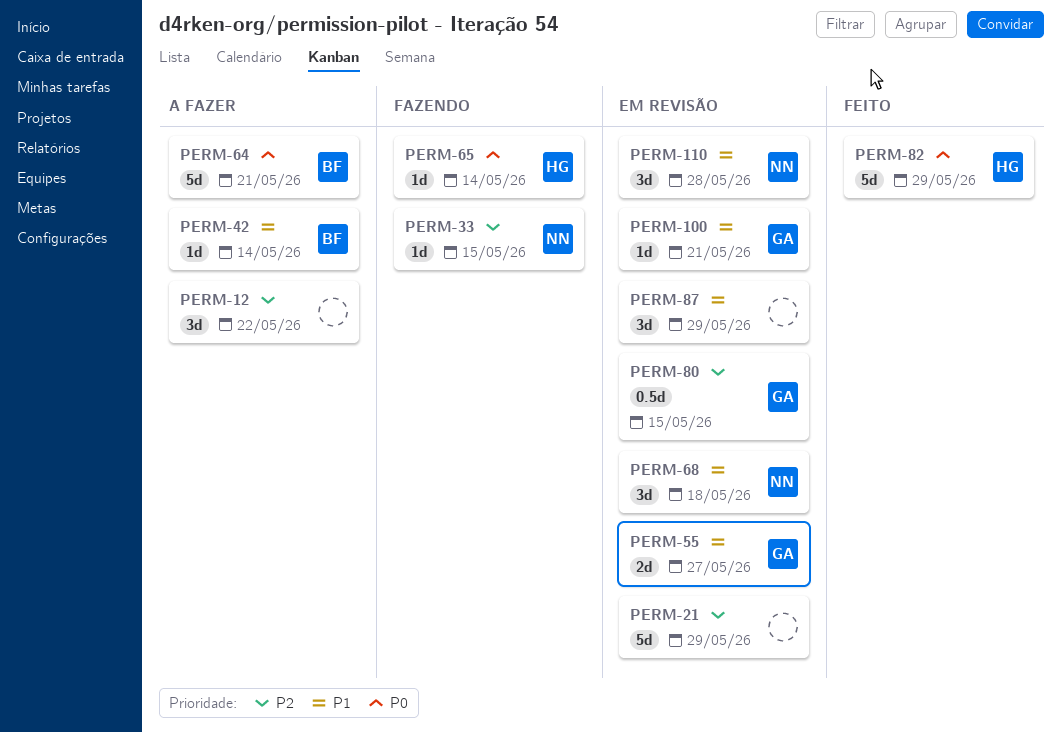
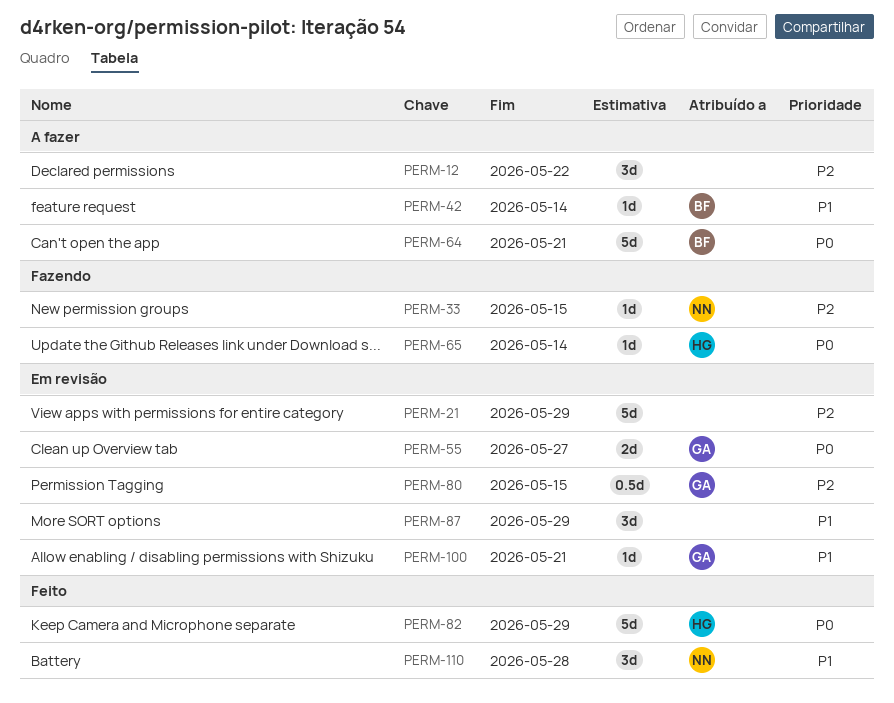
PERM-55, priority: P1 -> P0
PERM-68: present -> none
PERM-110, status: Em revisão -> Feito

